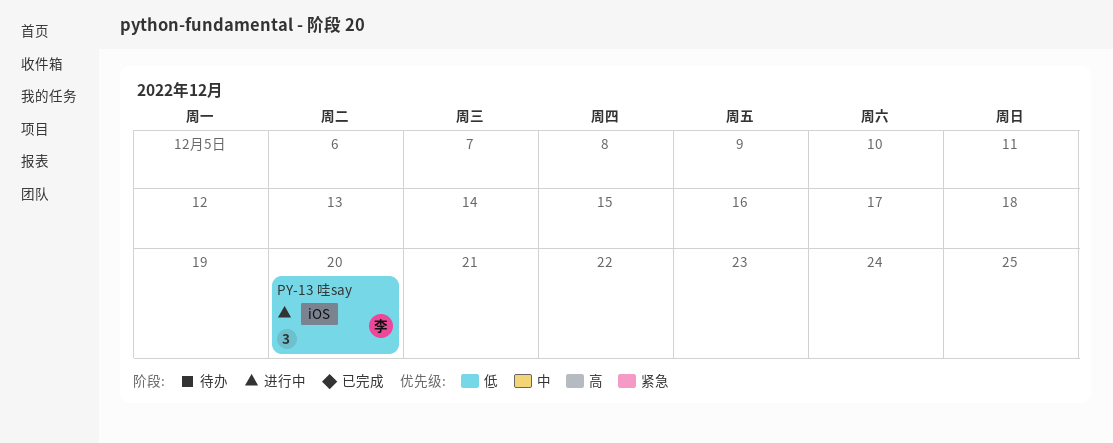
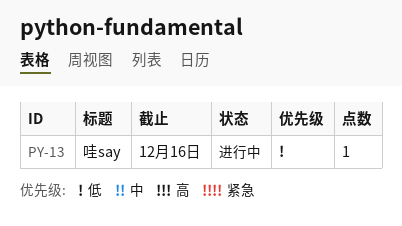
PY-13, estimate: 3 -> 1
PY-13, due: Dec 20 -> Dec 16

